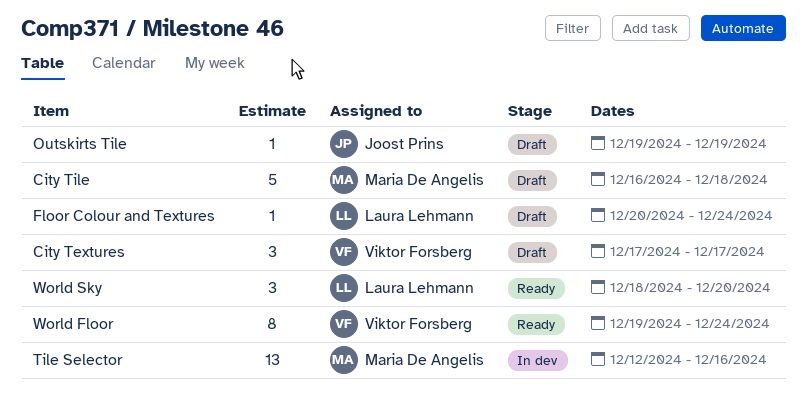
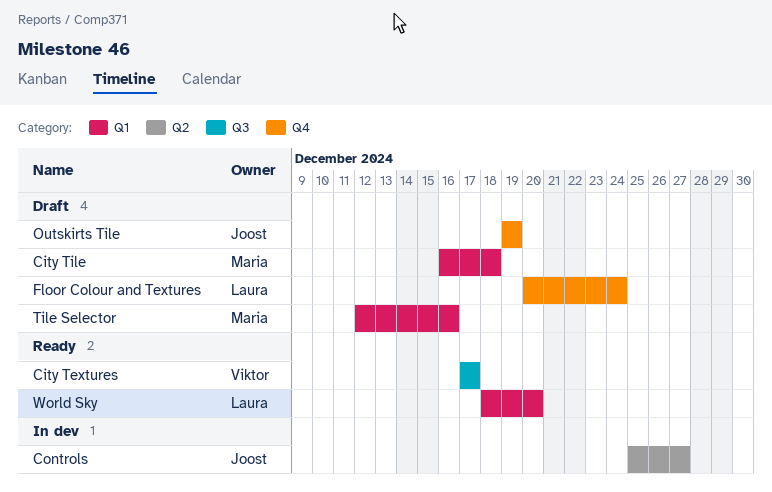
City Textures, status: Draft -> Ready
Controls: none -> present
Tile Selector, status: In dev -> Draft
World Floor: present -> none

